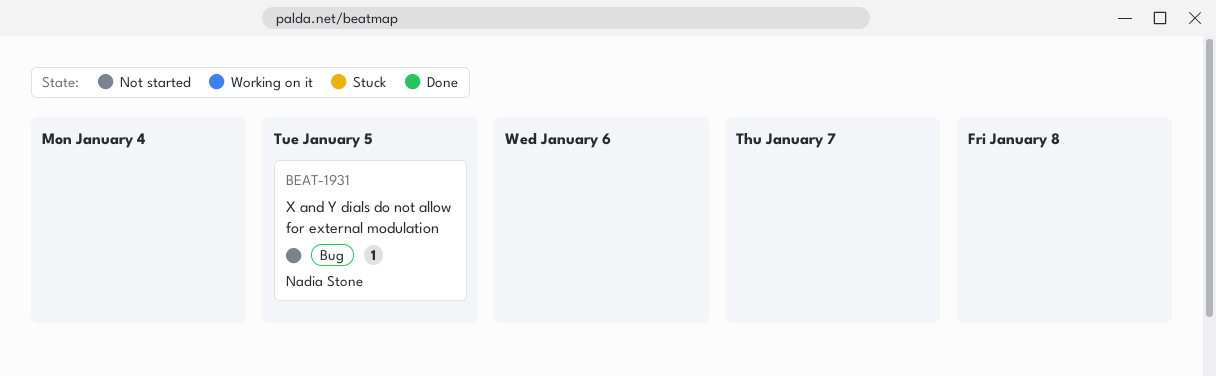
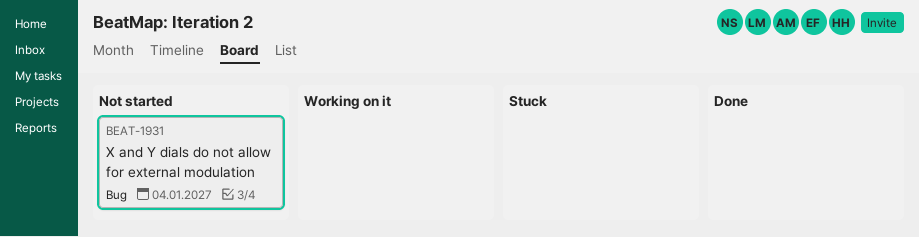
BEAT-1931, due: Jan 5 -> Jan 4

